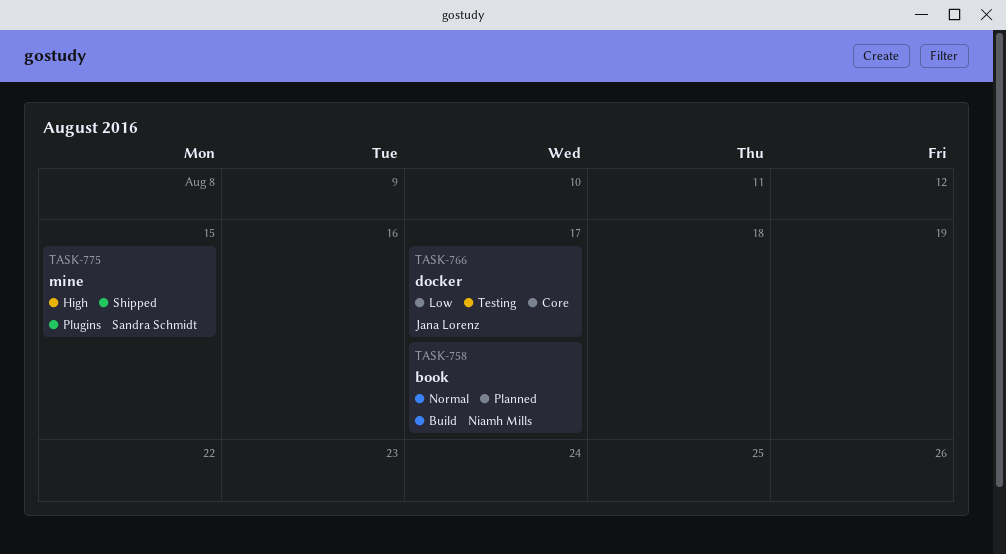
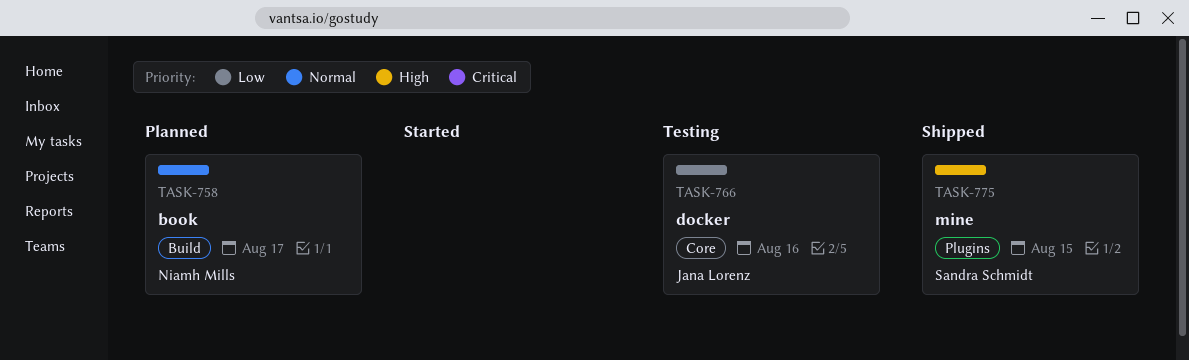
TASK-766, due: Aug 17 -> Aug 16

